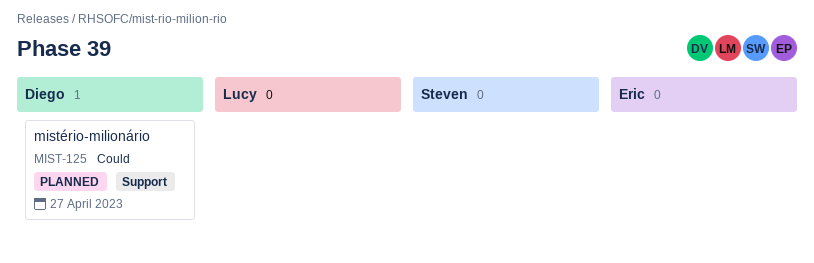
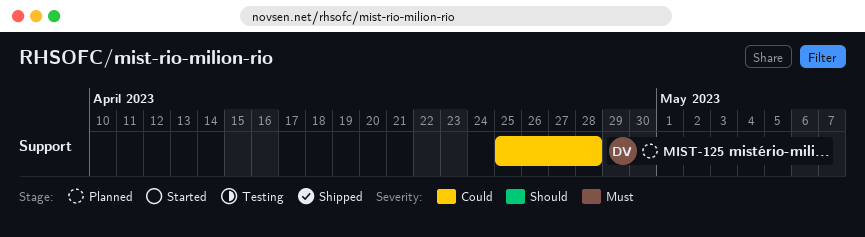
MIST-125, due: Apr 27 -> Apr 28

